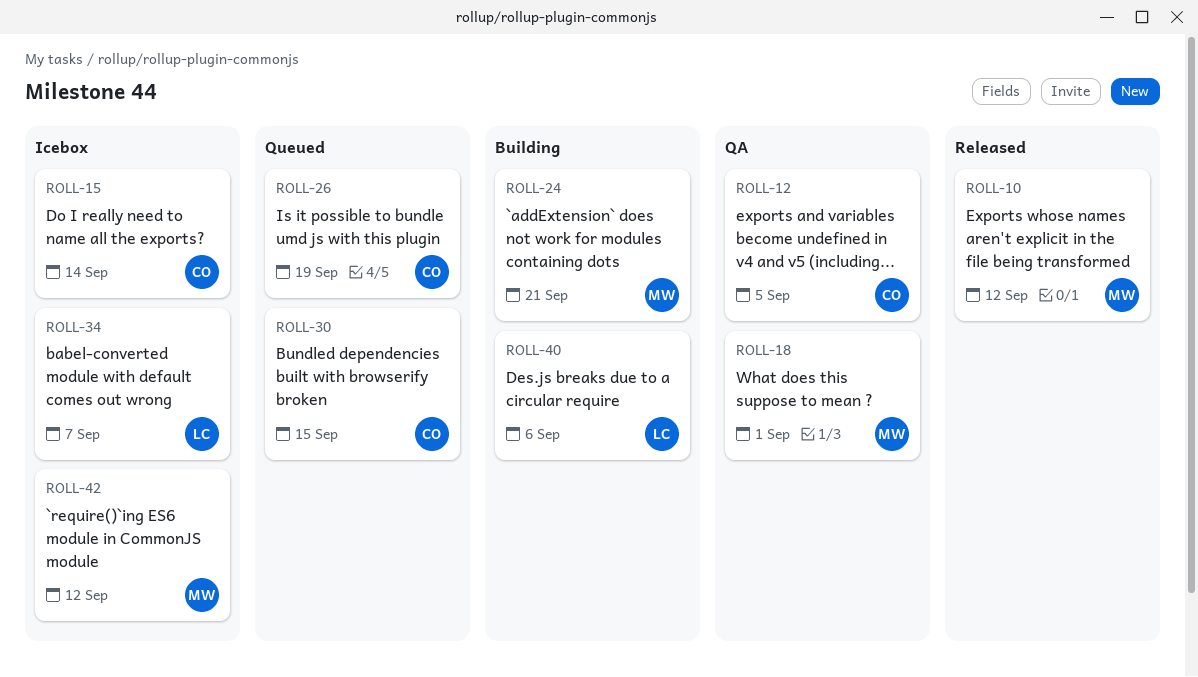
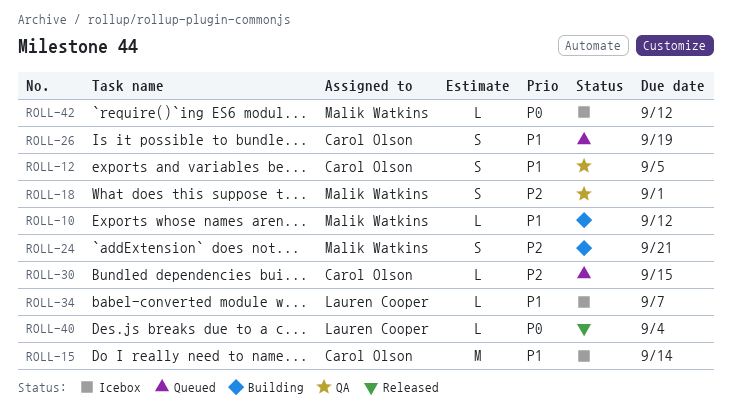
ROLL-10, status: Released -> Building
ROLL-40, status: Building -> Released
ROLL-40, due: Sep 6 -> Sep 4

